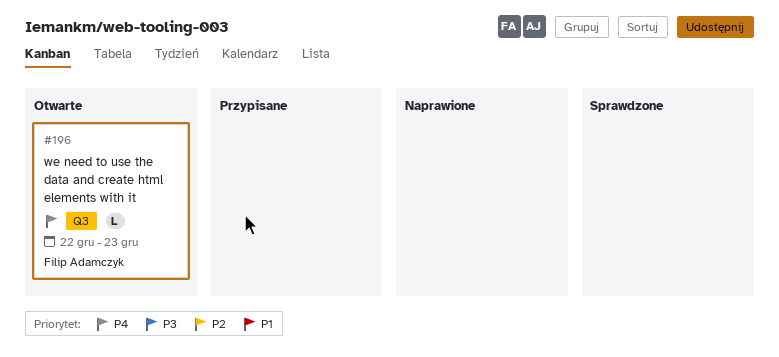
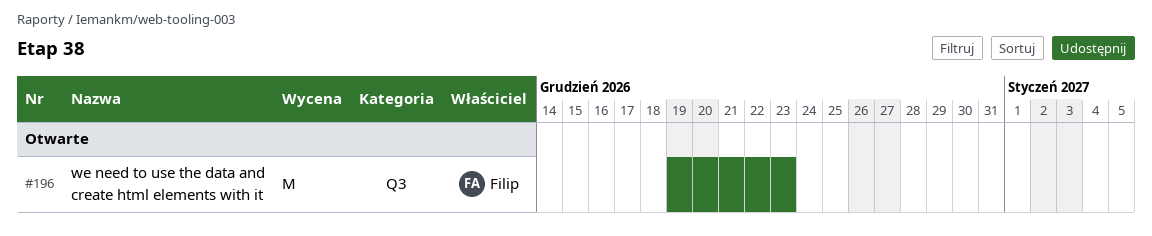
#196, estimate: L -> M
#196, start: Dec 22 -> Dec 19

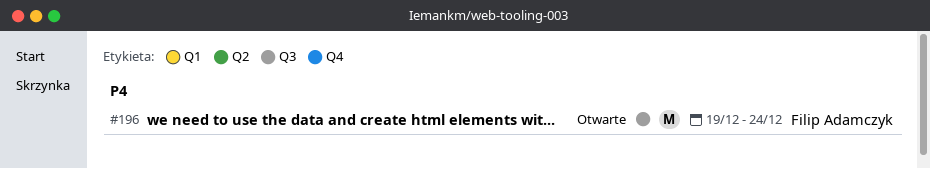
#196, due: Dec 23 -> Dec 24

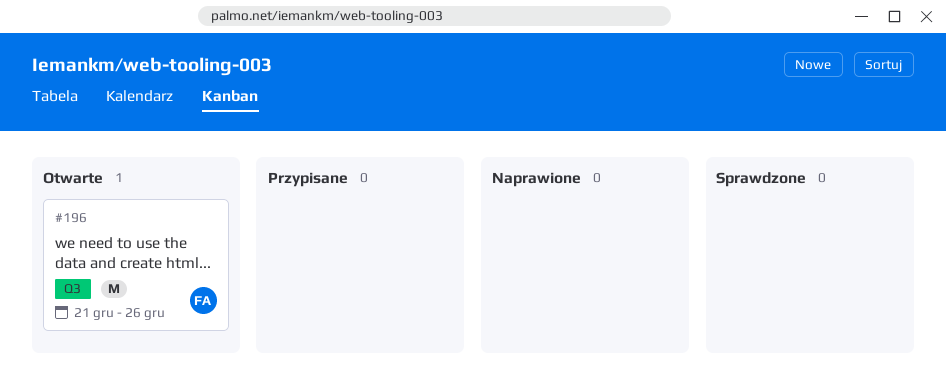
#196, start: Dec 19 -> Dec 21
#196, due: Dec 24 -> Dec 26

